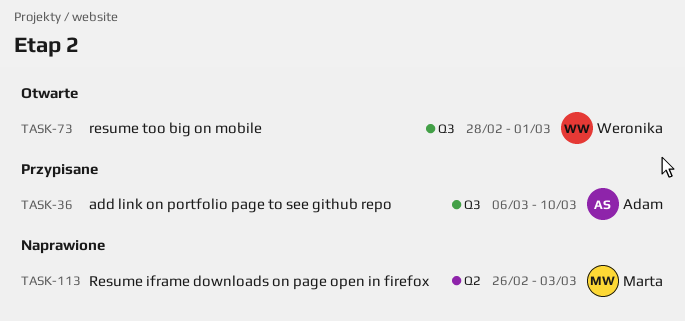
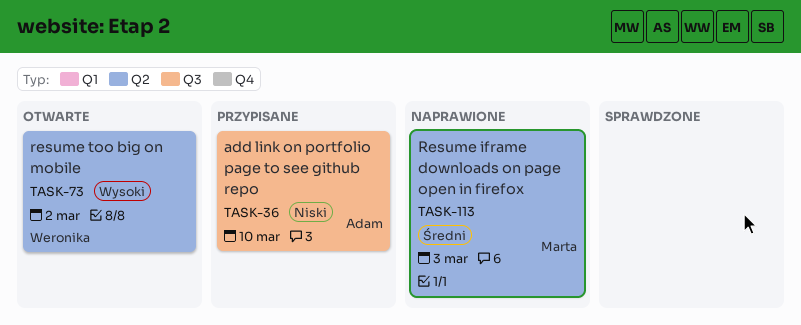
TASK-73, label: Q3 -> Q2
TASK-73, due: Mar 1 -> Mar 2

